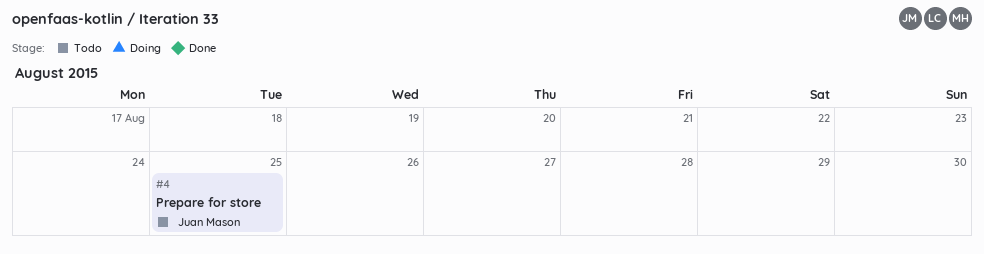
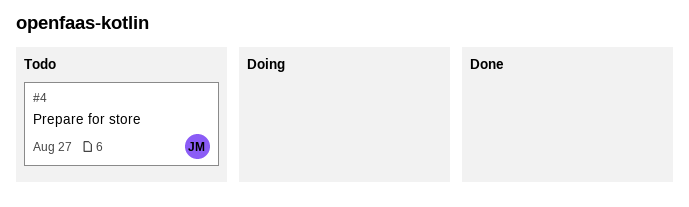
#4, due: Aug 25 -> Aug 27

